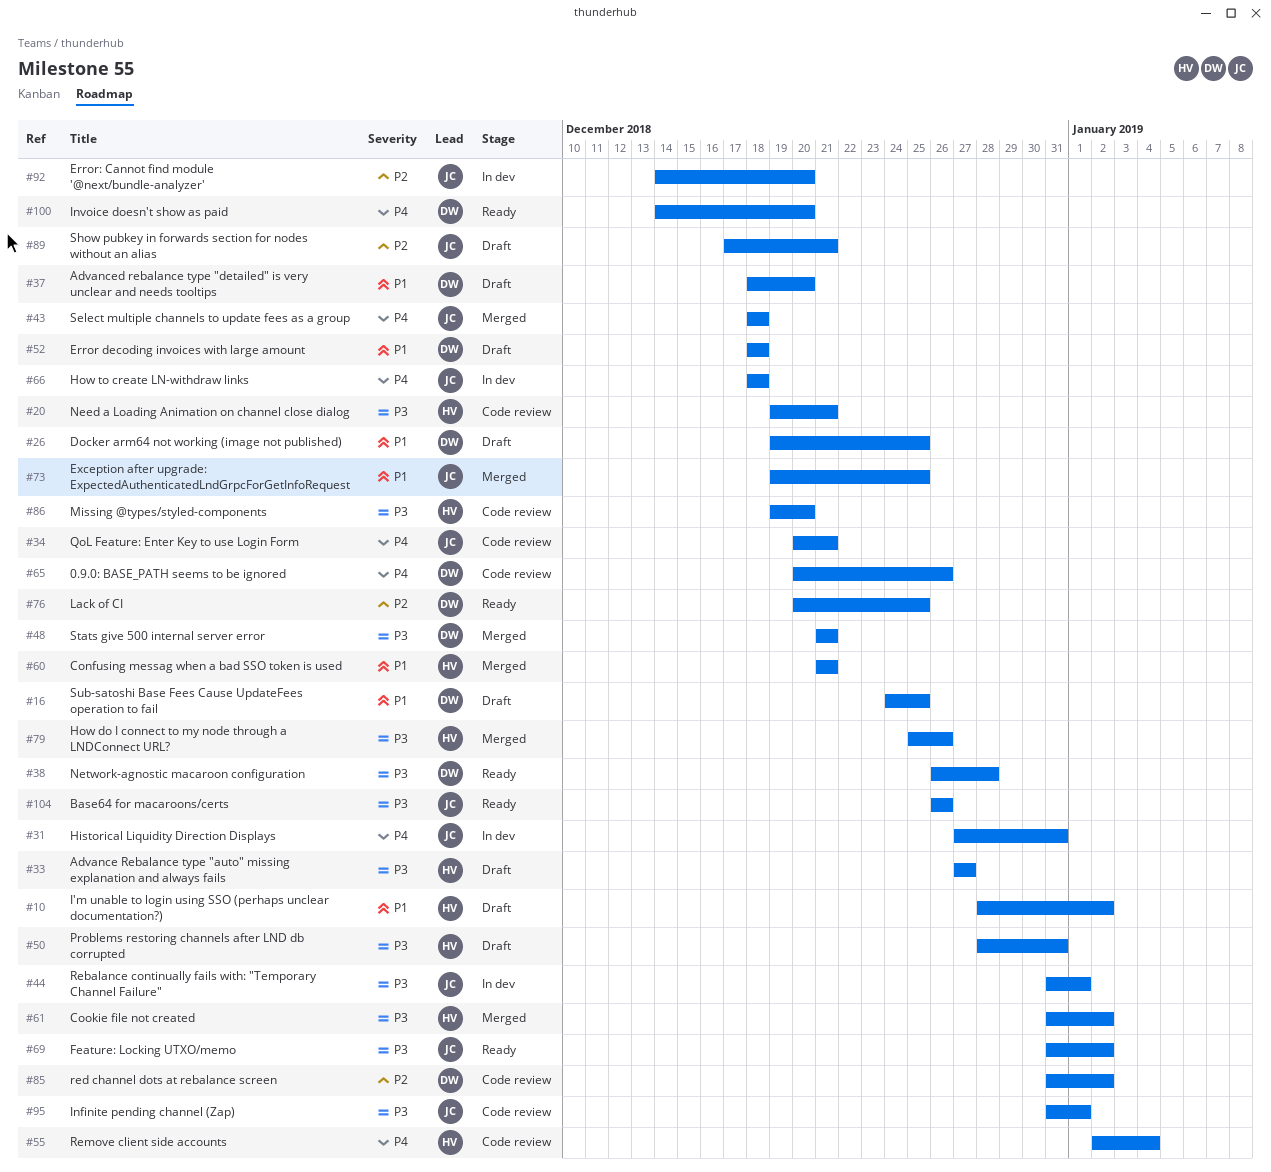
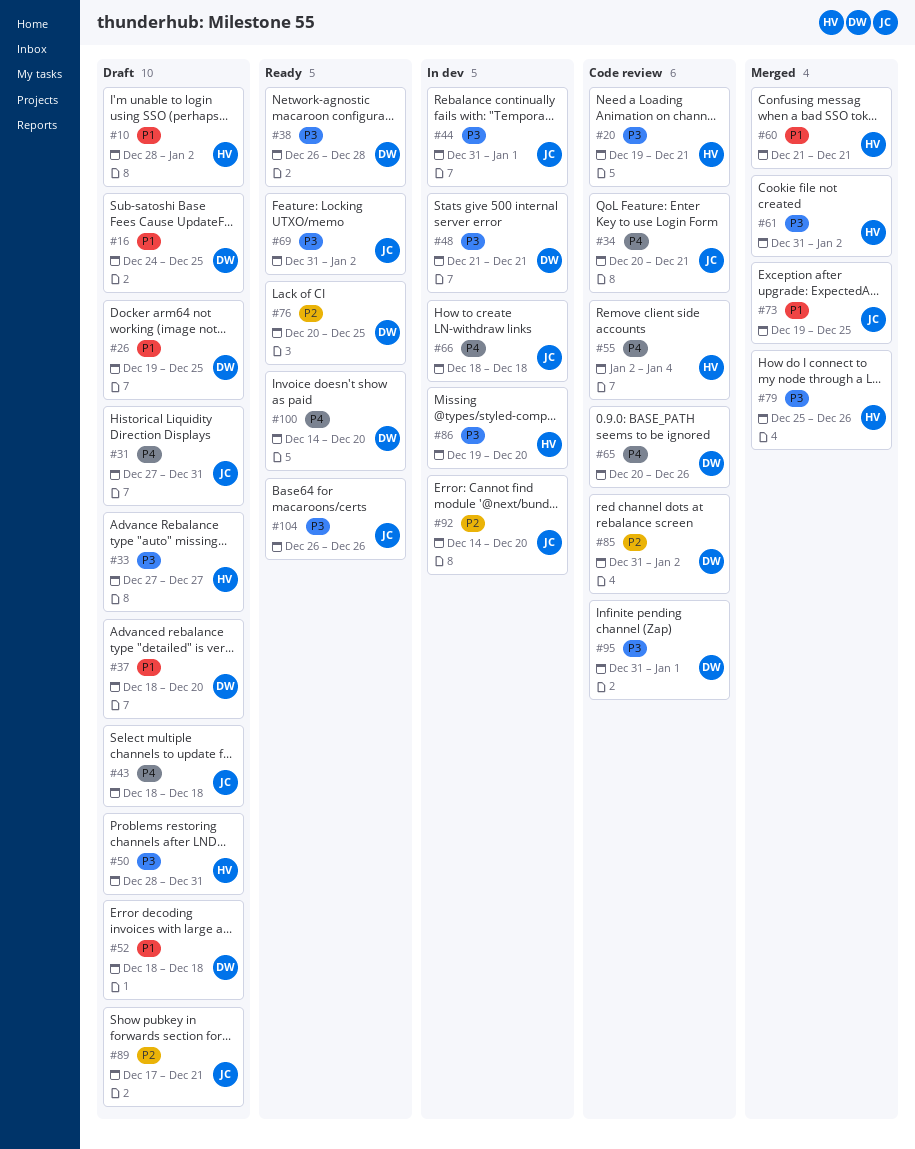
#31, status: In dev -> Draft
#43, status: Merged -> Draft
#48, status: Merged -> In dev
#86, status: Code review -> In dev
#95, owner: JC -> DW

